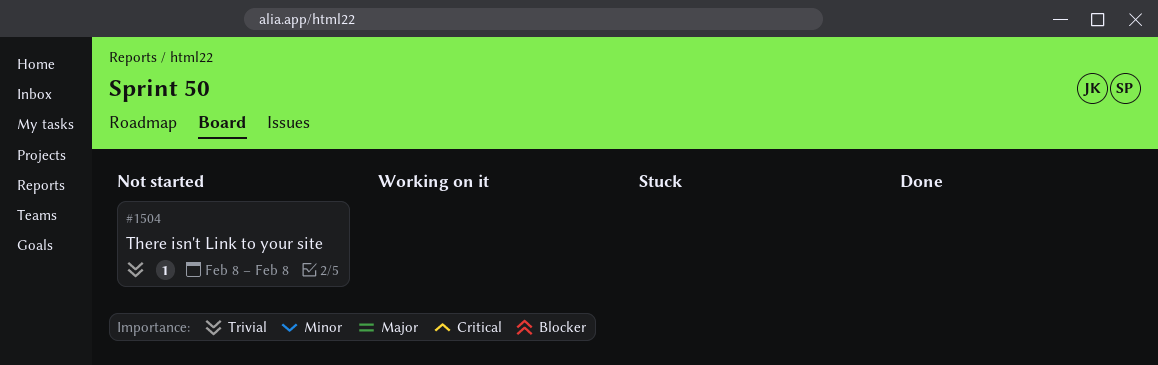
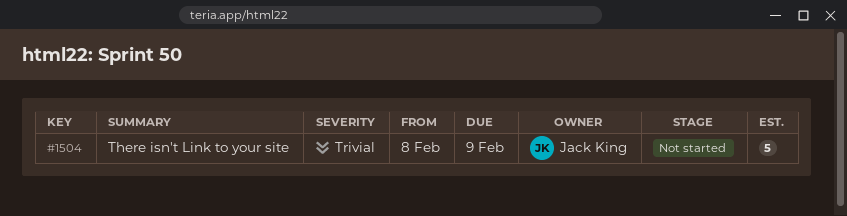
#1504, estimate: 1 -> 5
#1504, due: Feb 8 -> Feb 9

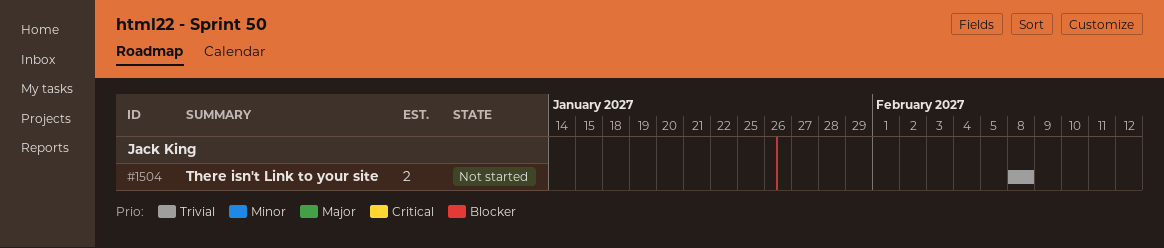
#1504, estimate: 5 -> 2
#1504, due: Feb 9 -> Feb 8

